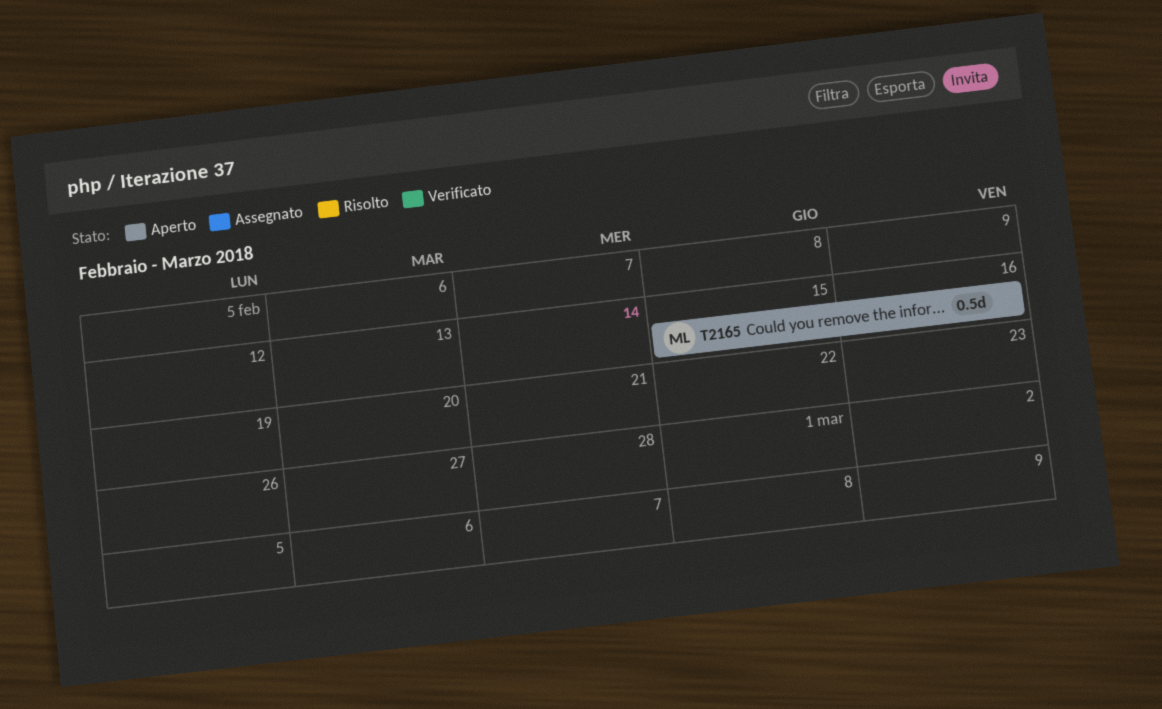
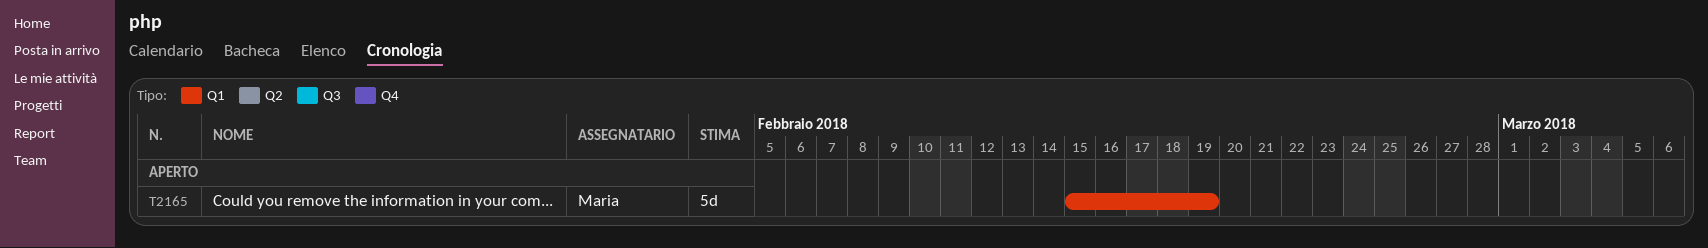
T2165, estimate: 0.5d -> 5d
T2165, due: Feb 16 -> Feb 19

